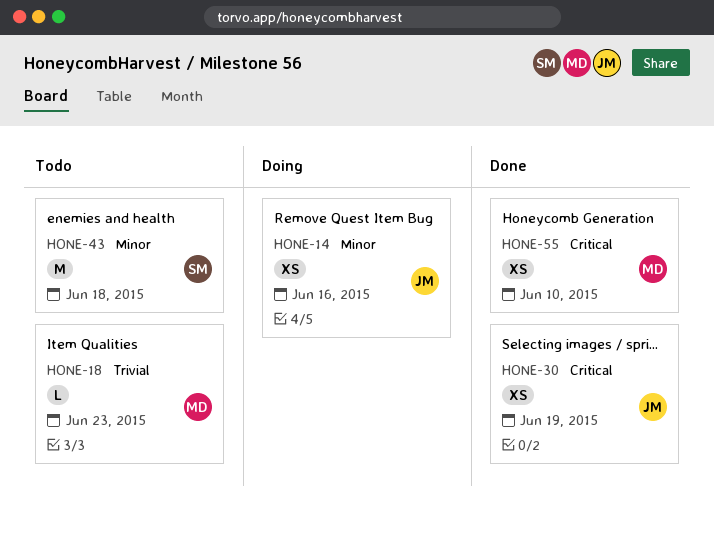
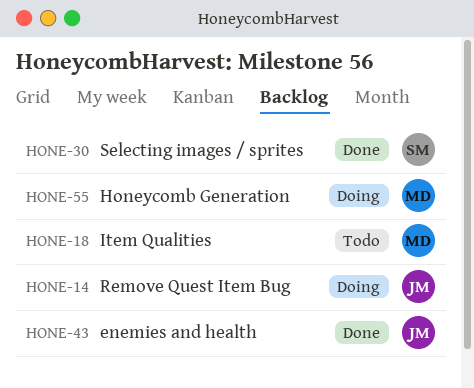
HONE-30, owner: JM -> SM
HONE-43, status: Todo -> Done
HONE-43, owner: SM -> JM
HONE-55, status: Done -> Doing

